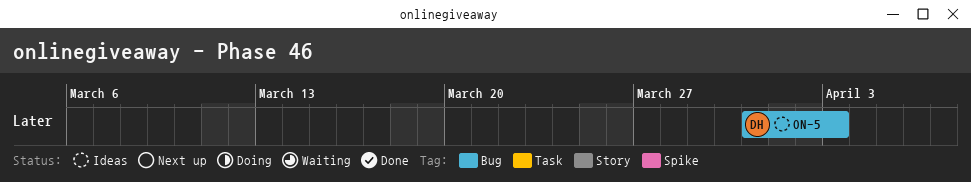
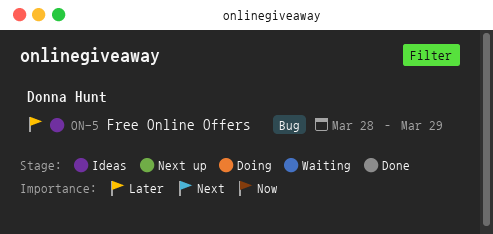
ON-5, start: Mar 31 -> Mar 28
ON-5, due: Apr 3 -> Mar 29

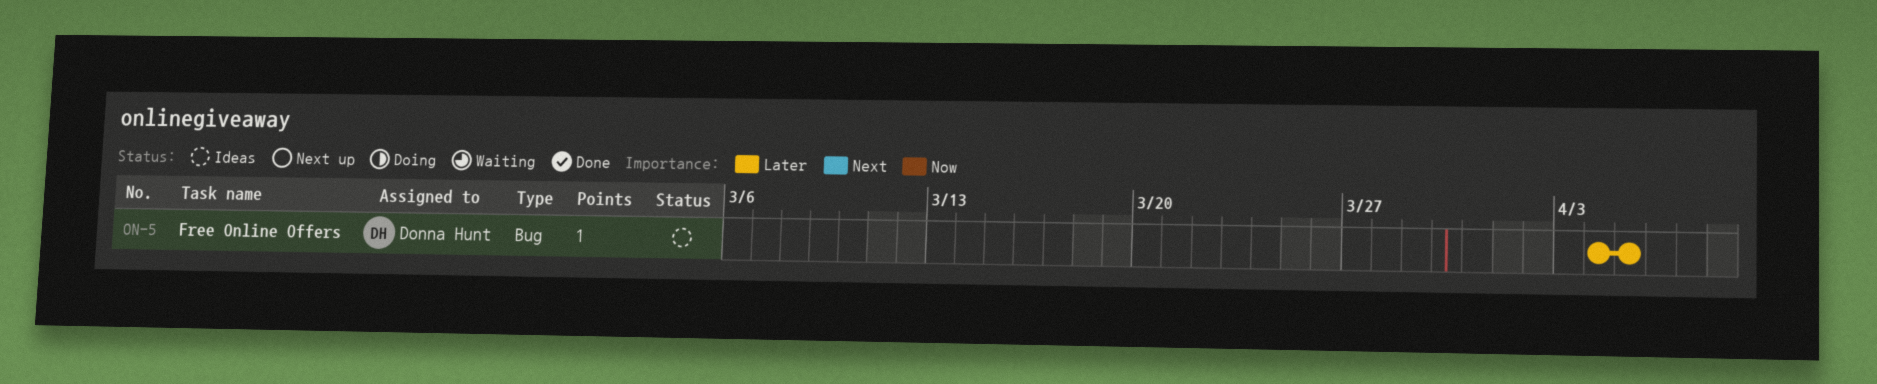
ON-5, start: Mar 28 -> Apr 4
ON-5, due: Mar 29 -> Apr 5

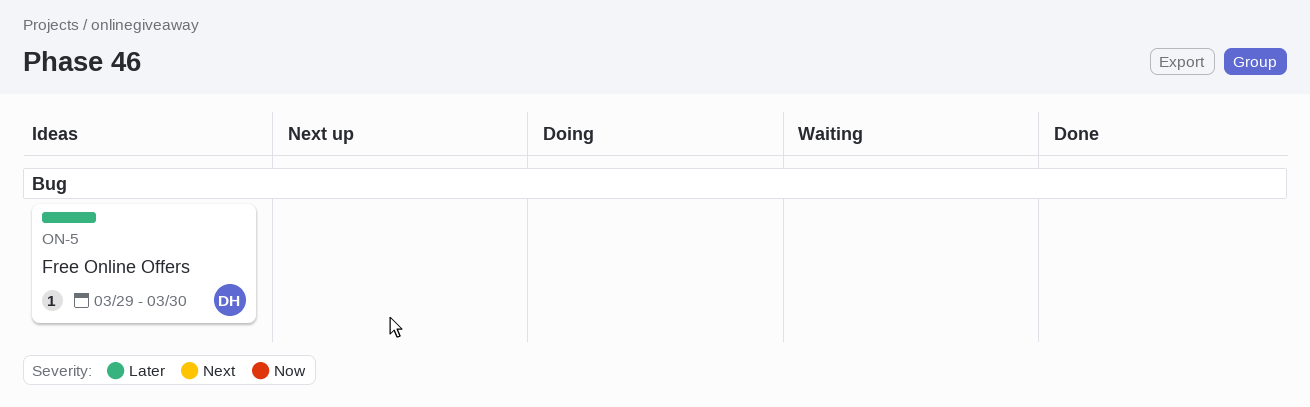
ON-5, start: Apr 4 -> Mar 29
ON-5, due: Apr 5 -> Mar 30

